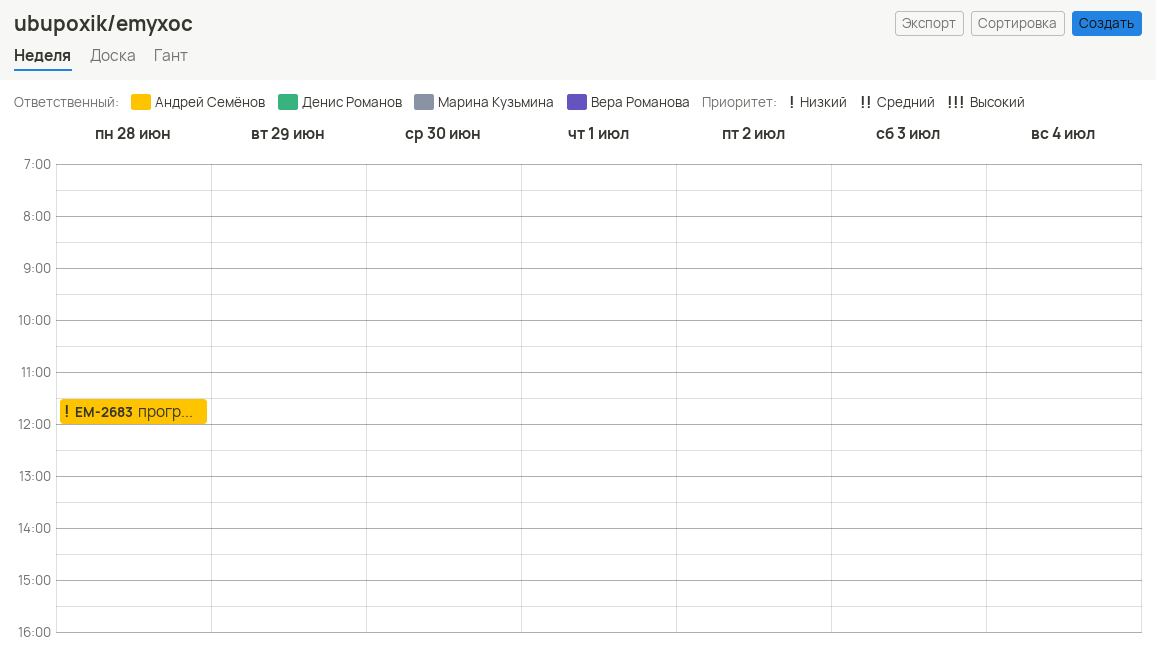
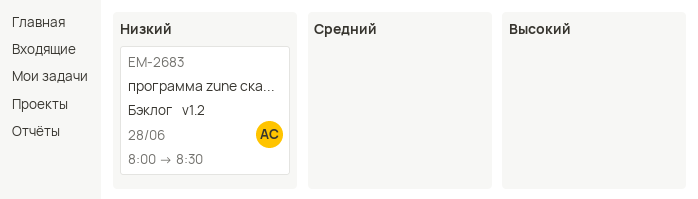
EM-2683, begins: 11:30 -> 08:00
EM-2683, ends: 12:00 -> 08:30

